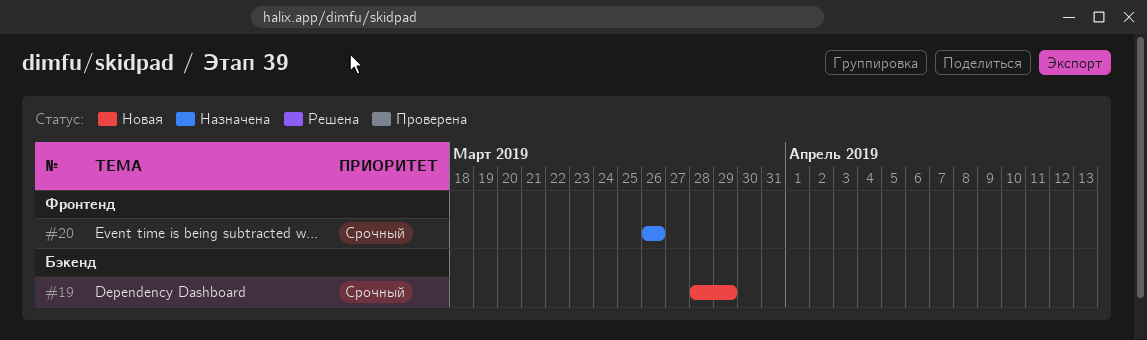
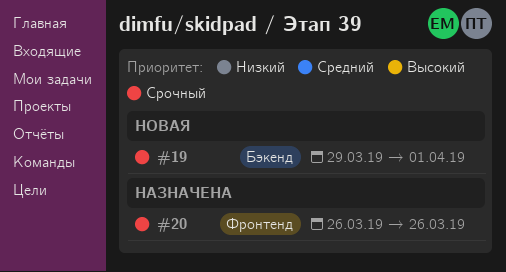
#19, start: Mar 28 -> Mar 29
#19, due: Mar 29 -> Apr 1

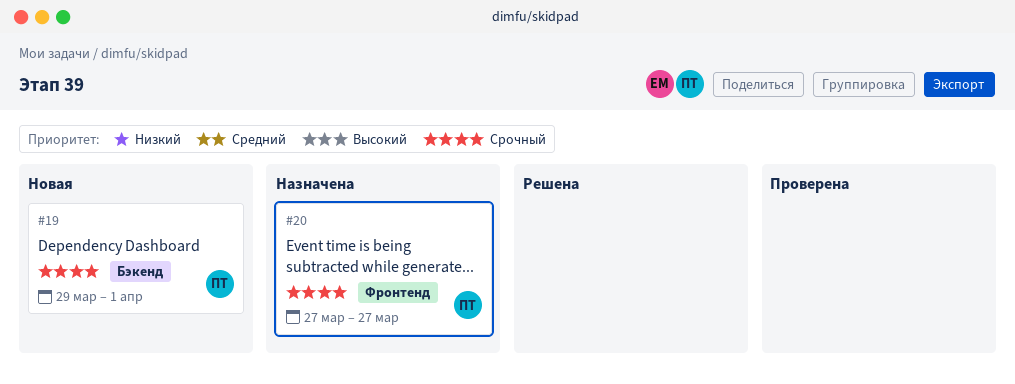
#20, start: Mar 26 -> Mar 27
#20, due: Mar 26 -> Mar 27

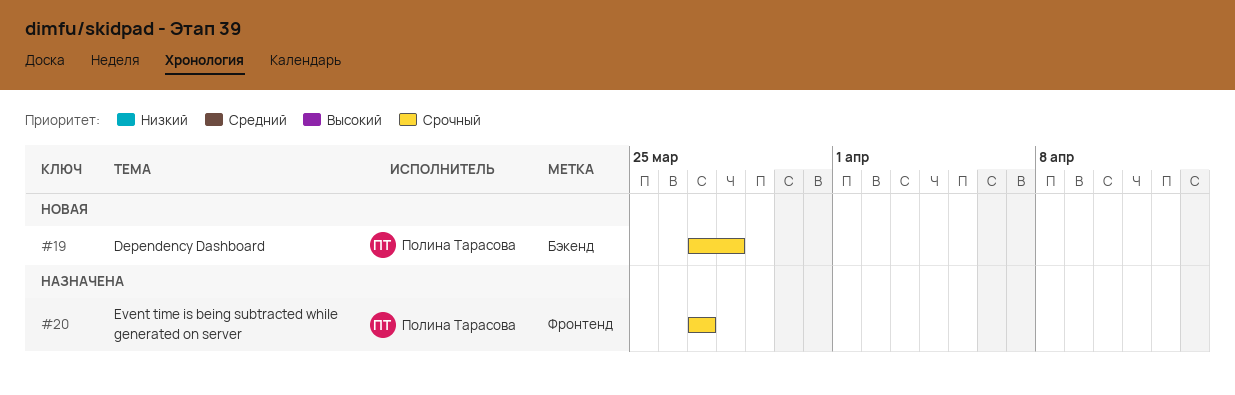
#19, start: Mar 29 -> Mar 27
#19, due: Apr 1 -> Mar 28

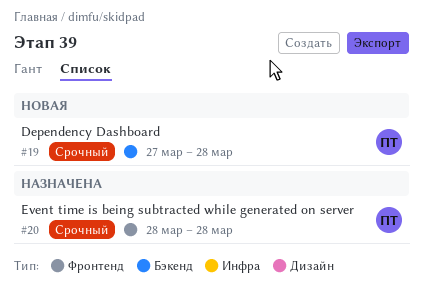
#20, start: Mar 27 -> Mar 28
#20, due: Mar 27 -> Mar 28

